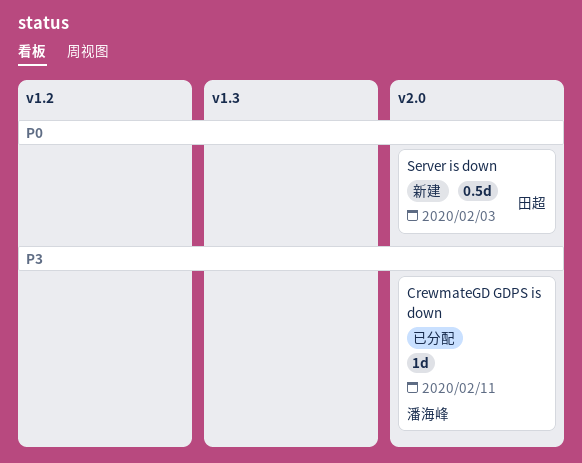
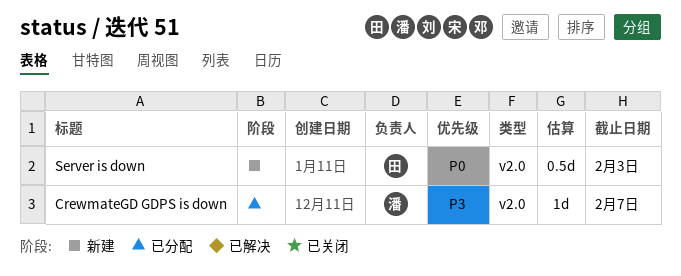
CrewmateGD GDPS is down, due: Feb 11 -> Feb 7

